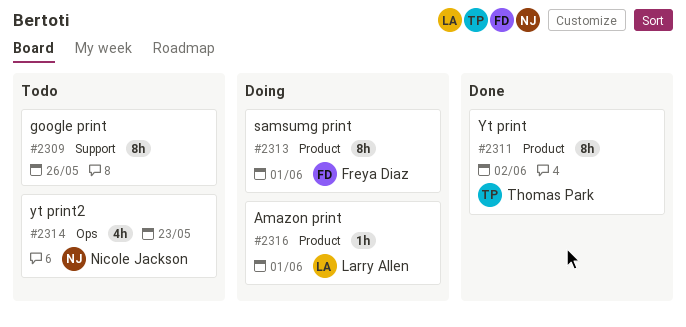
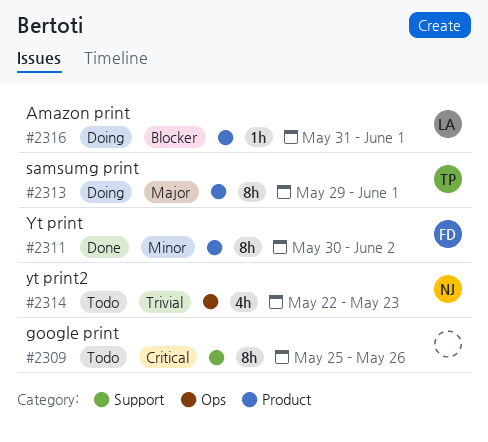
#2311, owner: Thomas Park -> Freya Diaz
#2313, owner: Freya Diaz -> Thomas Park

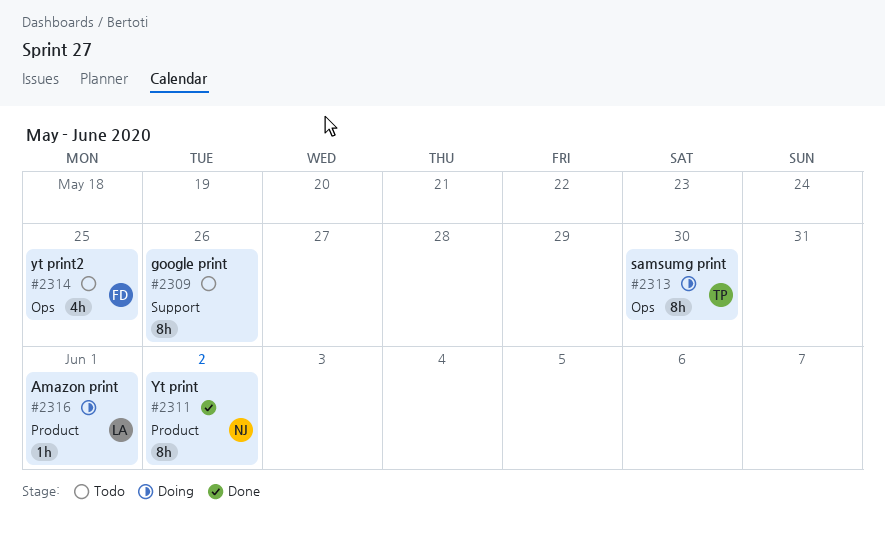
#2311, owner: FD -> NJ
#2313, label: Product -> Ops
#2313, due: Jun 1 -> May 30
#2314, owner: NJ -> FD
#2314, due: May 23 -> May 25

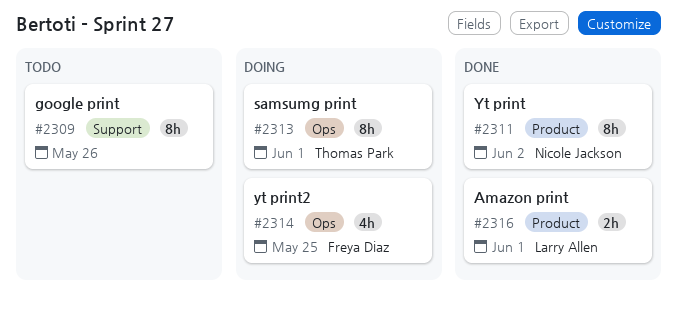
#2313, due: May 30 -> Jun 1
#2314, status: Todo -> Doing
#2316, status: Doing -> Done
#2316, estimate: 1h -> 2h

